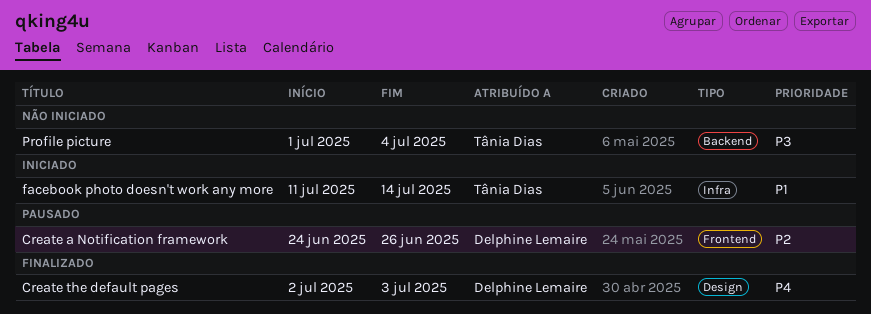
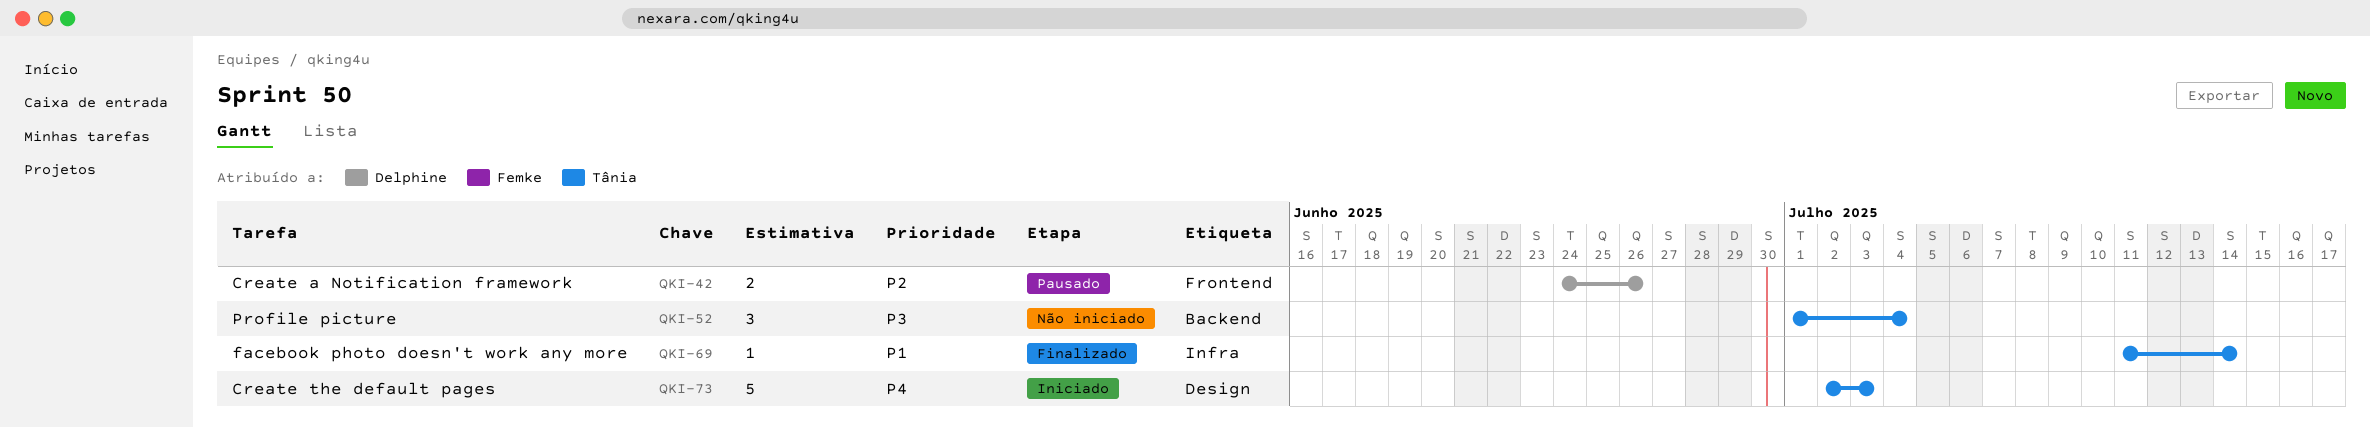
Create the default pages, status: Finalizado -> Iniciado
Create the default pages, owner: Delphine Lemaire -> Tânia Dias
facebook photo doesn't work any more, status: Iniciado -> Finalizado

